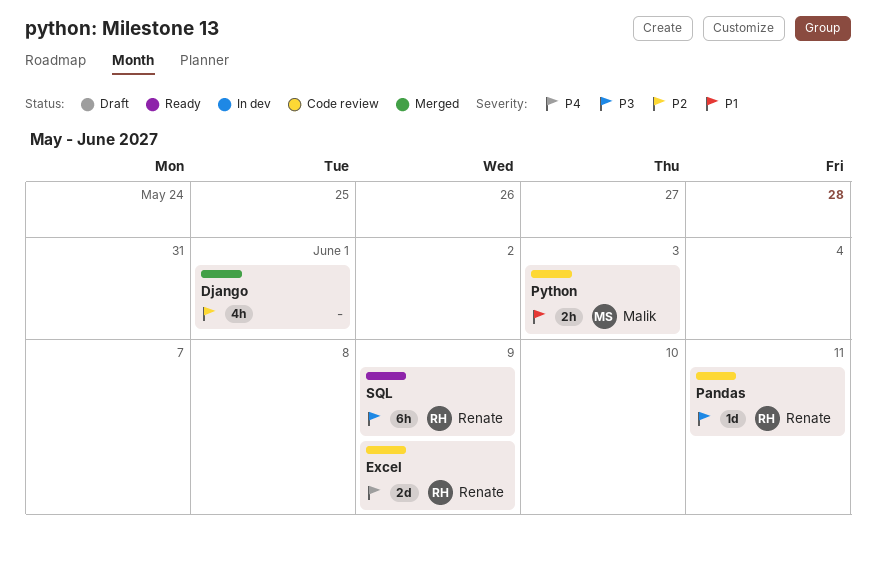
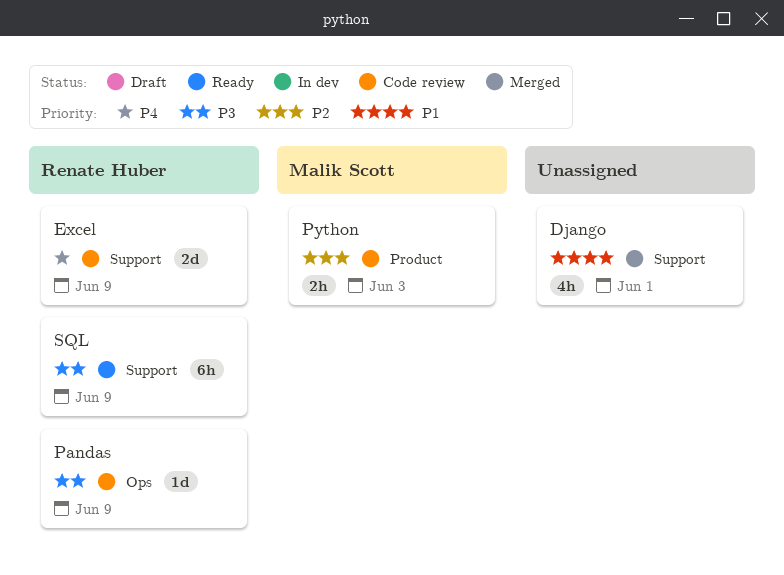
Django, priority: P2 -> P1
Pandas, due: Jun 11 -> Jun 9
Python, priority: P1 -> P2

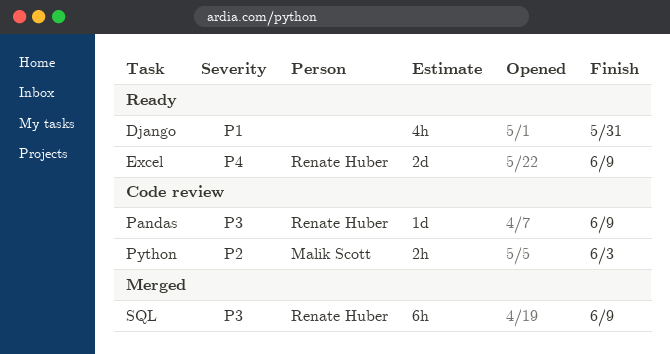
Django, status: Merged -> Ready
Django, due: Jun 1 -> May 31
Excel, status: Code review -> Ready
SQL, status: Ready -> Merged

